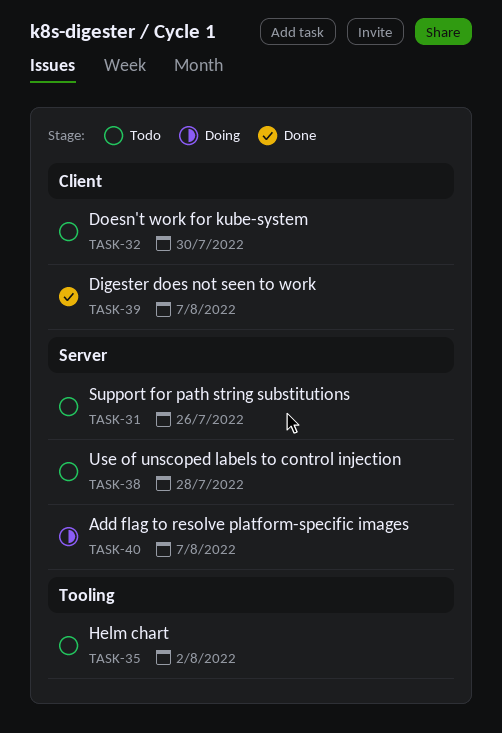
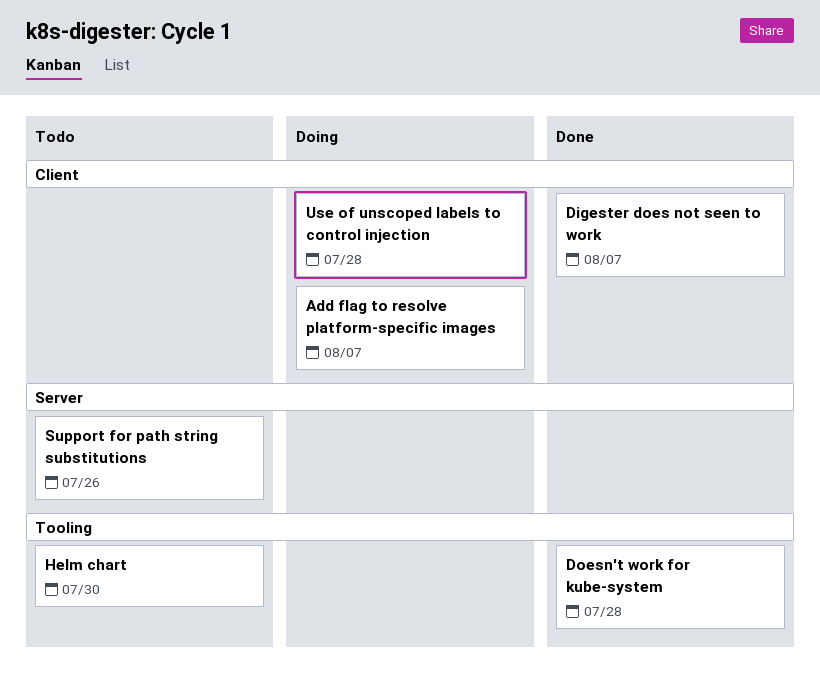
Add flag to resolve platform-specific images, label: Server -> Client
Doesn't work for kube-system, status: Todo -> Done
Doesn't work for kube-system, label: Client -> Tooling
Doesn't work for kube-system, due: Jul 30 -> Jul 28
Helm chart, due: Aug 2 -> Jul 30
Use of unscoped labels to control injection, status: Todo -> Doing
Use of unscoped labels to control injection, label: Server -> Client

